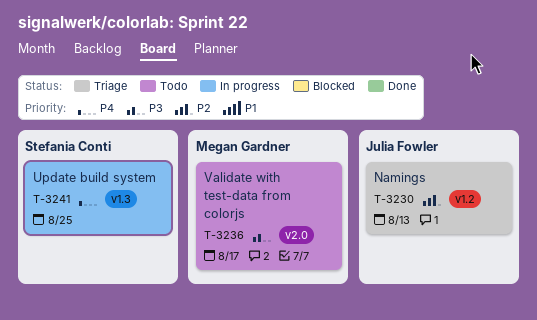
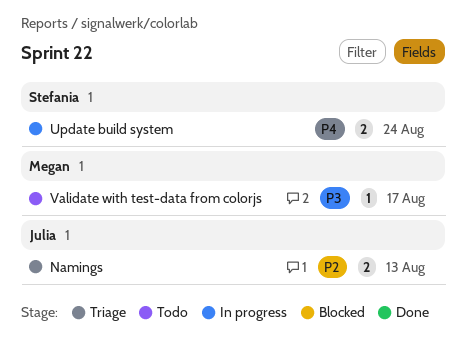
Update build system, due: Aug 25 -> Aug 24

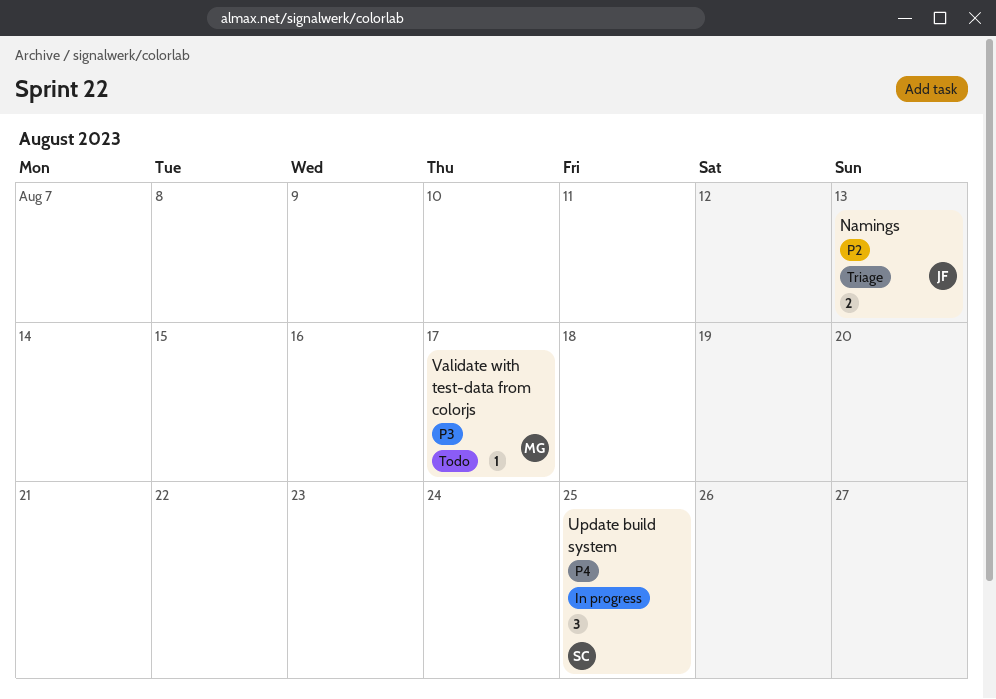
Update build system, estimate: 2 -> 3
Update build system, due: Aug 24 -> Aug 25

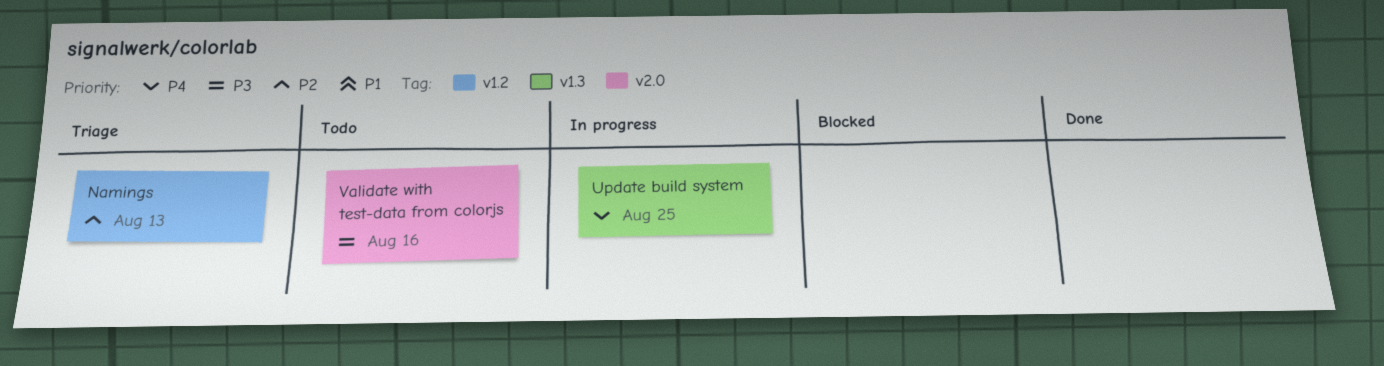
Validate with test-data from colorjs, due: Aug 17 -> Aug 16

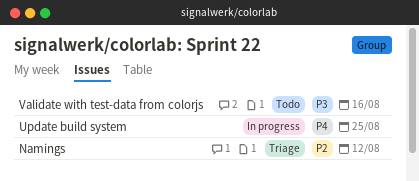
Namings, due: Aug 13 -> Aug 12

